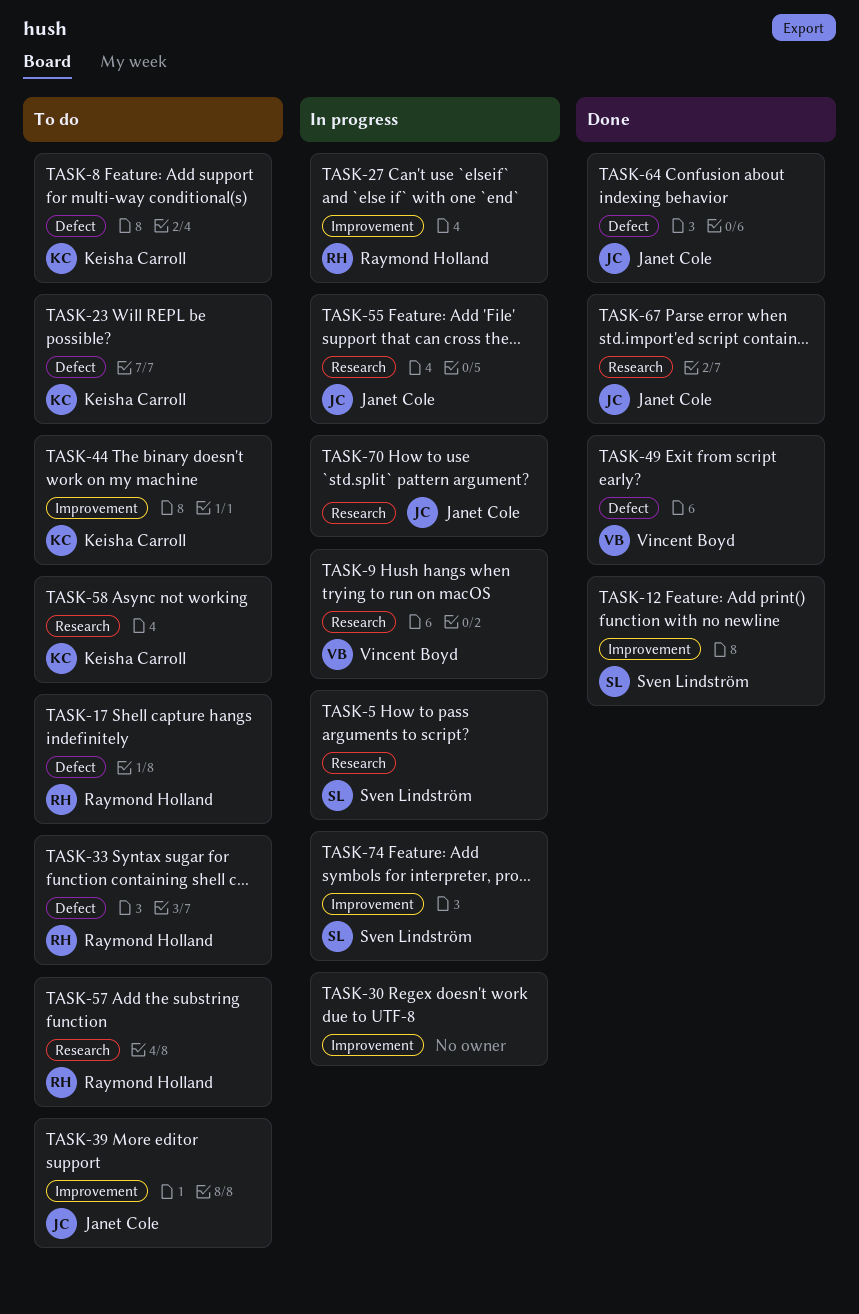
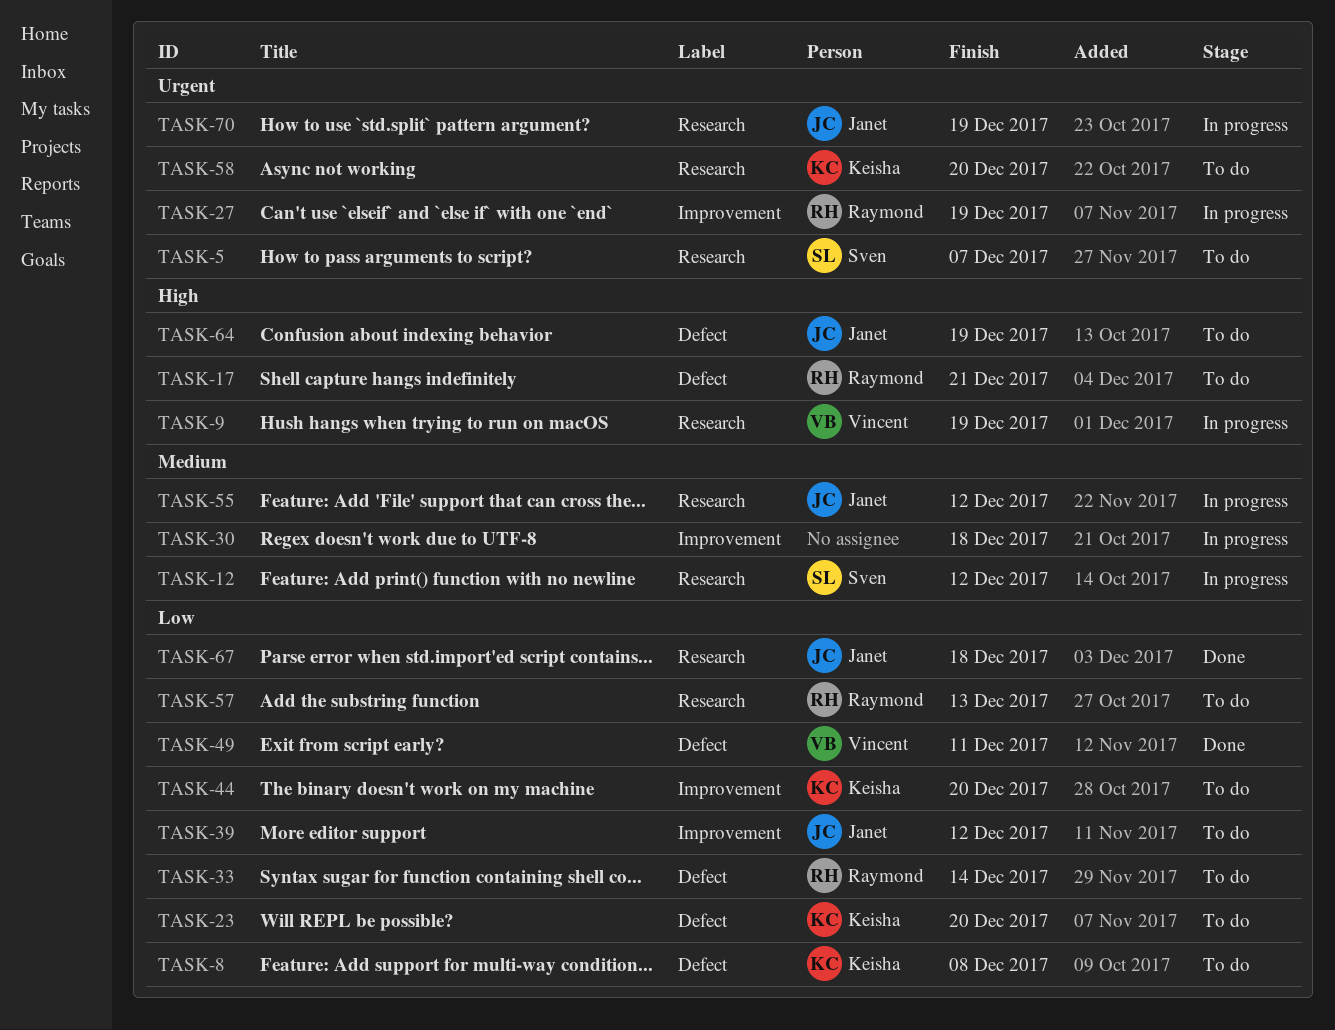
TASK-5, status: In progress -> To do
TASK-12, status: Done -> In progress
TASK-12, label: Improvement -> Research
TASK-64, status: Done -> To do
TASK-74: present -> none

